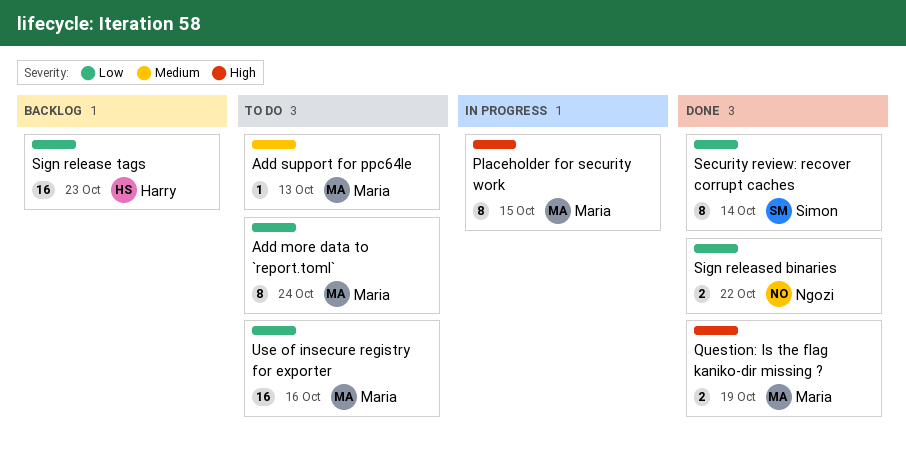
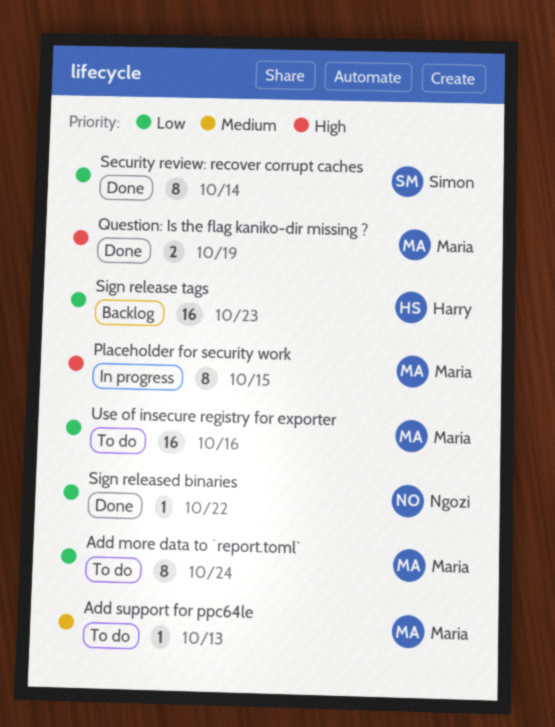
Sign released binaries, estimate: 2 -> 1

